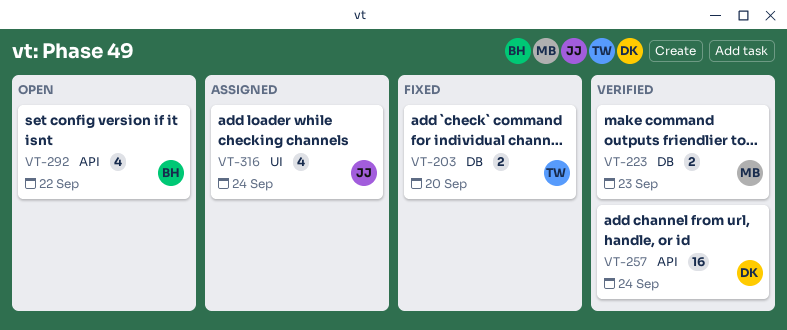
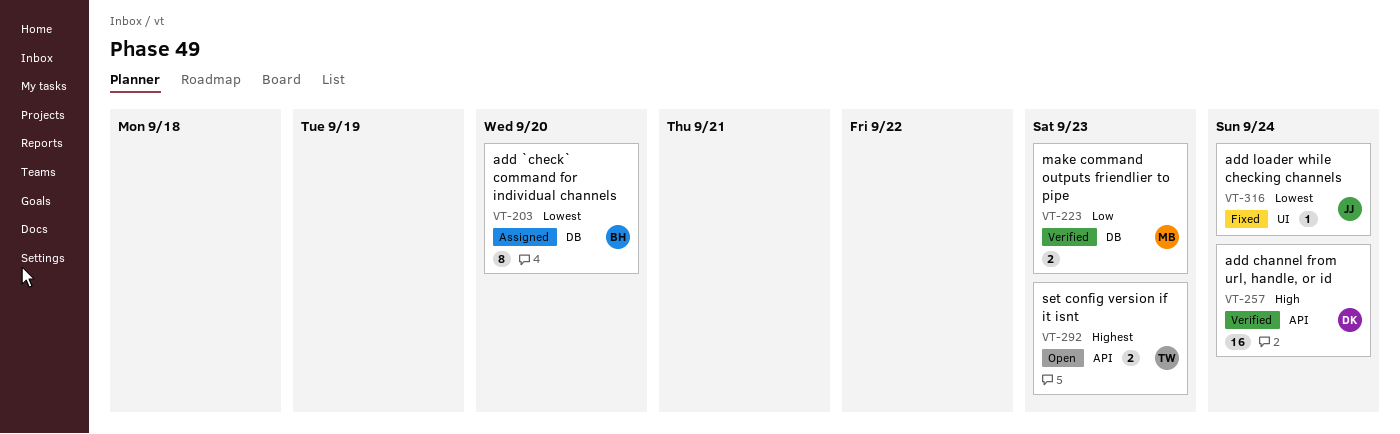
VT-203, status: Fixed -> Assigned
VT-203, owner: TW -> BH
VT-203, estimate: 2 -> 8
VT-292, owner: BH -> TW
VT-292, estimate: 4 -> 2
VT-292, due: Sep 22 -> Sep 23
VT-316, status: Assigned -> Fixed
VT-316, estimate: 4 -> 1

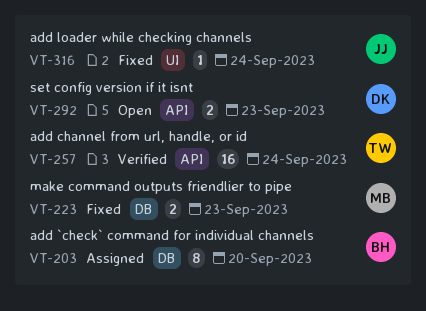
VT-223, status: Verified -> Fixed
VT-257, owner: DK -> TW
VT-292, owner: TW -> DK

